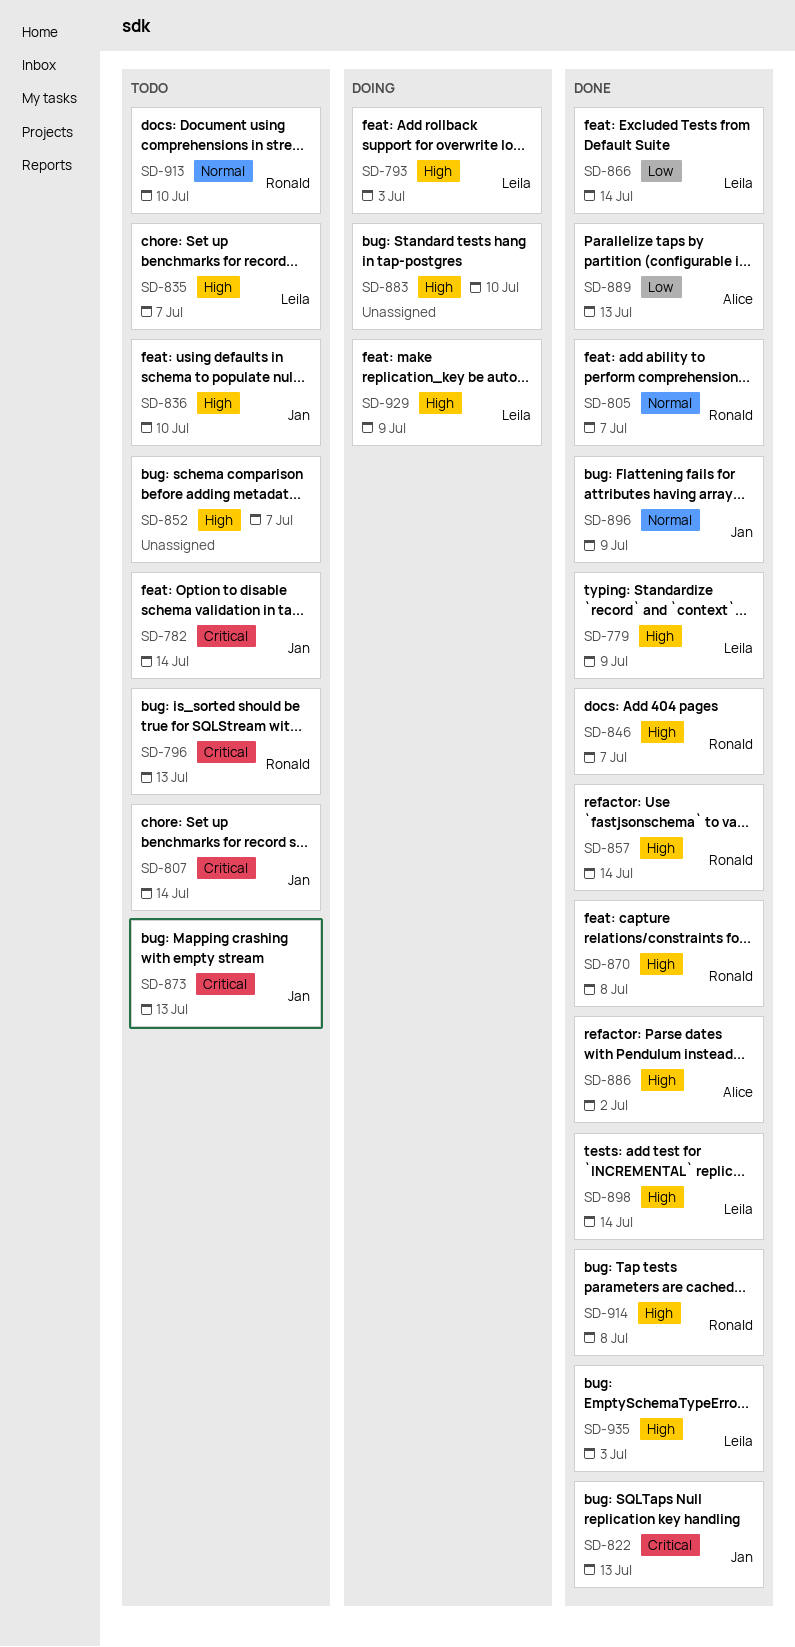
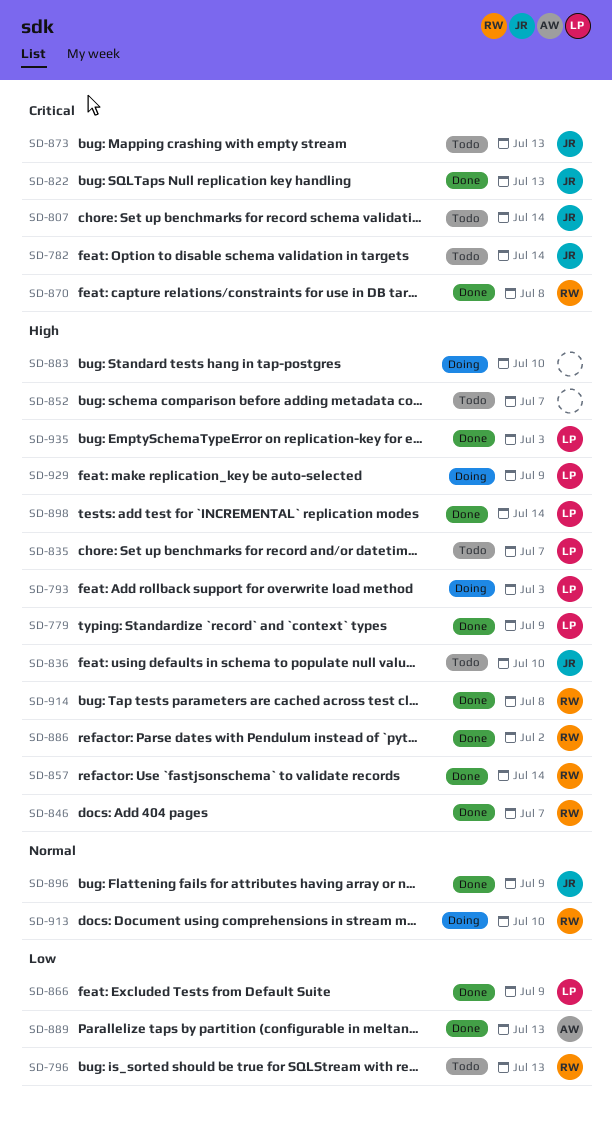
SD-796, priority: Critical -> Low
SD-805: present -> none
SD-866, due: Jul 14 -> Jul 9
SD-870, priority: High -> Critical
SD-886, owner: Alice -> Ronald
SD-913, status: Todo -> Doing

